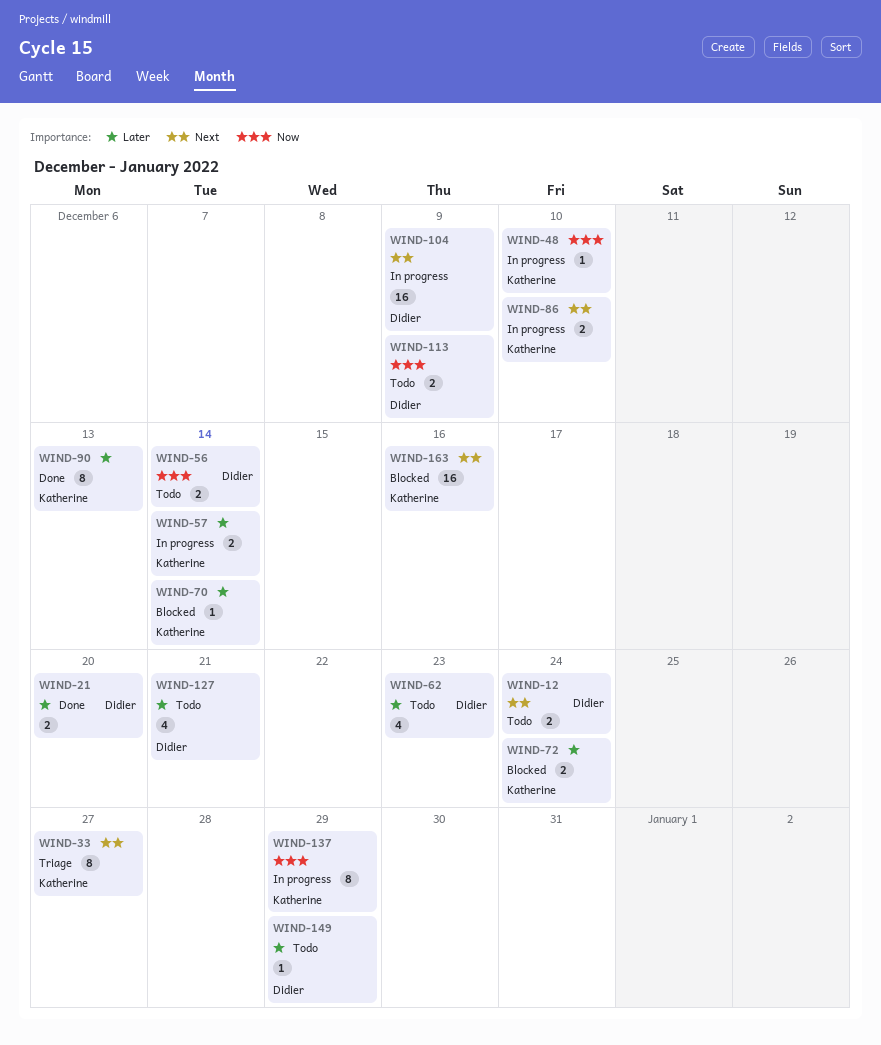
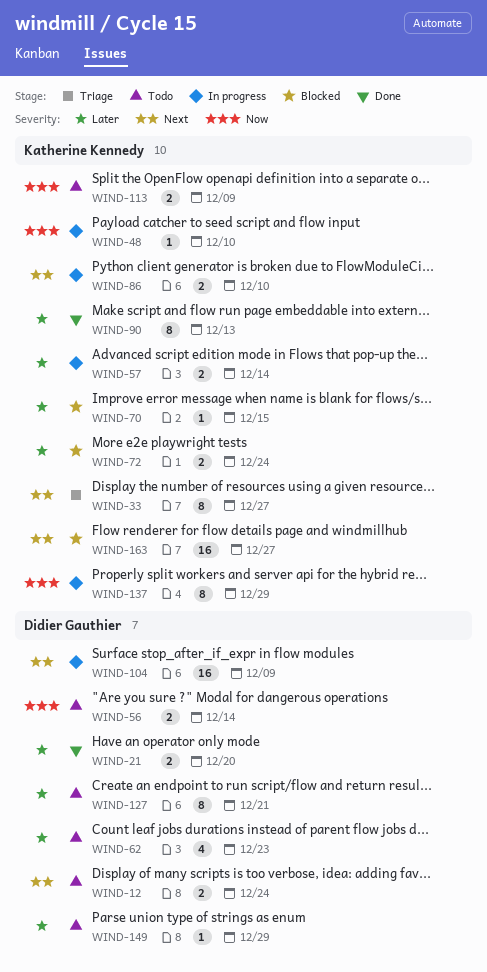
WIND-70, due: Dec 14 -> Dec 15
WIND-113, owner: Didier Gauthier -> Katherine Kennedy
WIND-127, estimate: 4 -> 8
WIND-163, due: Dec 16 -> Dec 27

